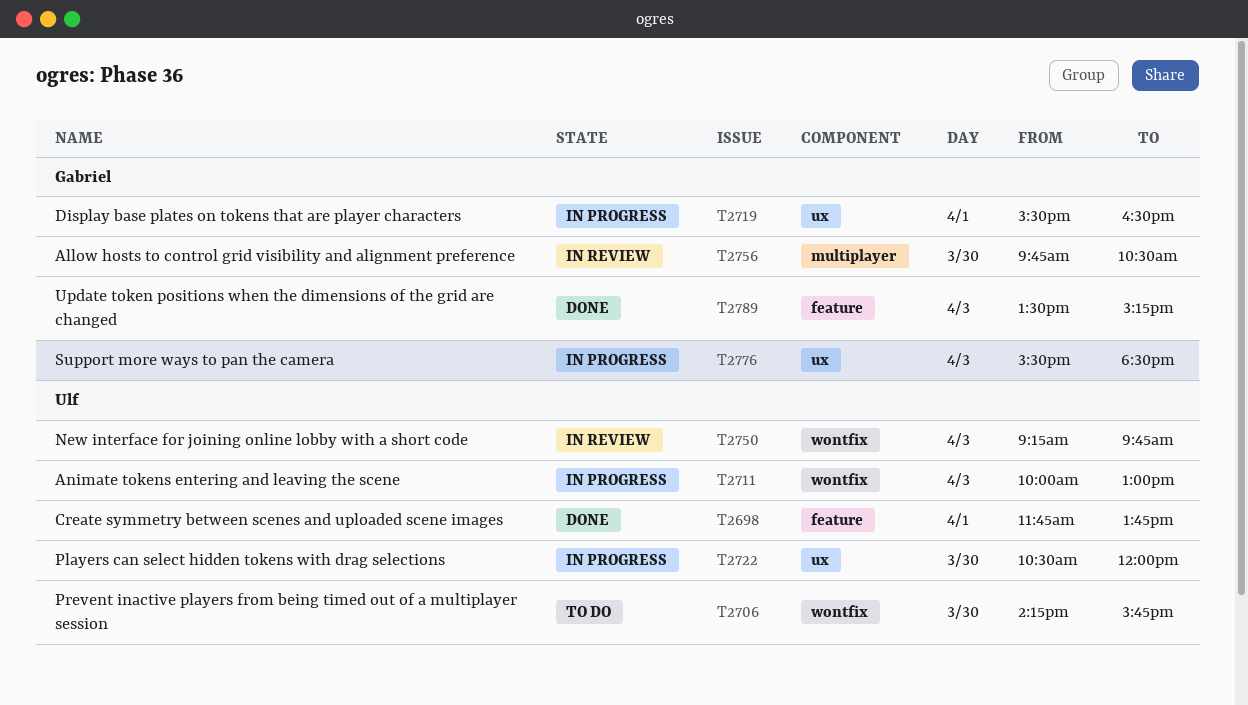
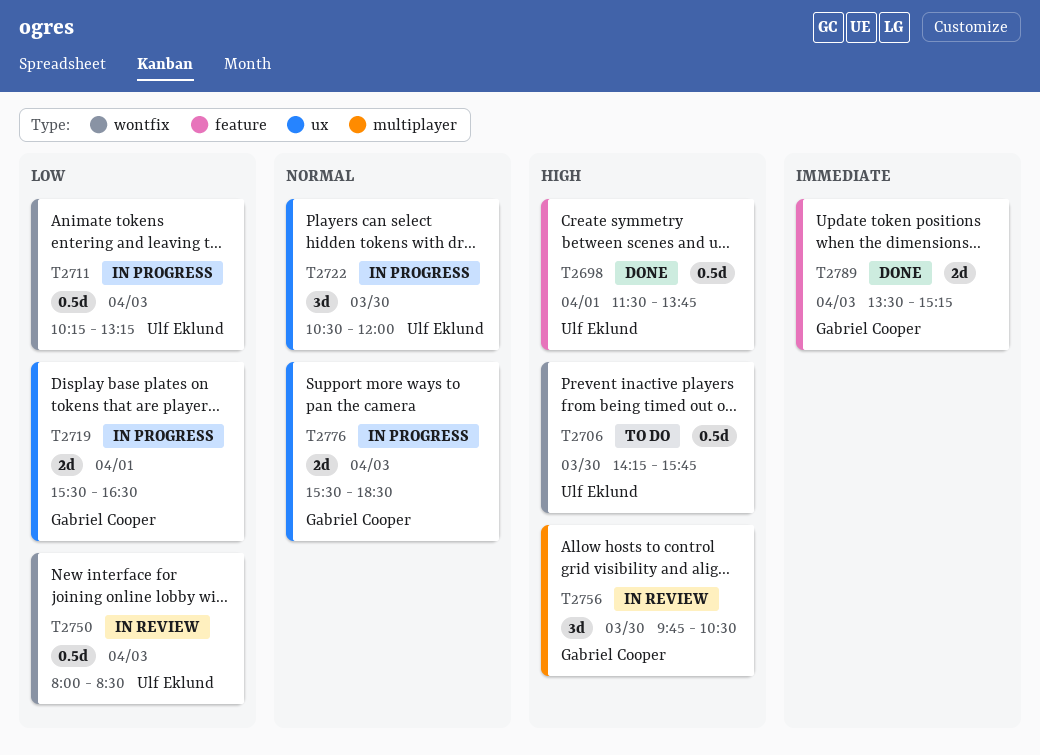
T2698, begins: 11:45 -> 11:30
T2711, begins: 10:00 -> 10:15
T2711, ends: 13:00 -> 13:15
T2750, begins: 09:15 -> 08:00
T2750, ends: 09:45 -> 08:30

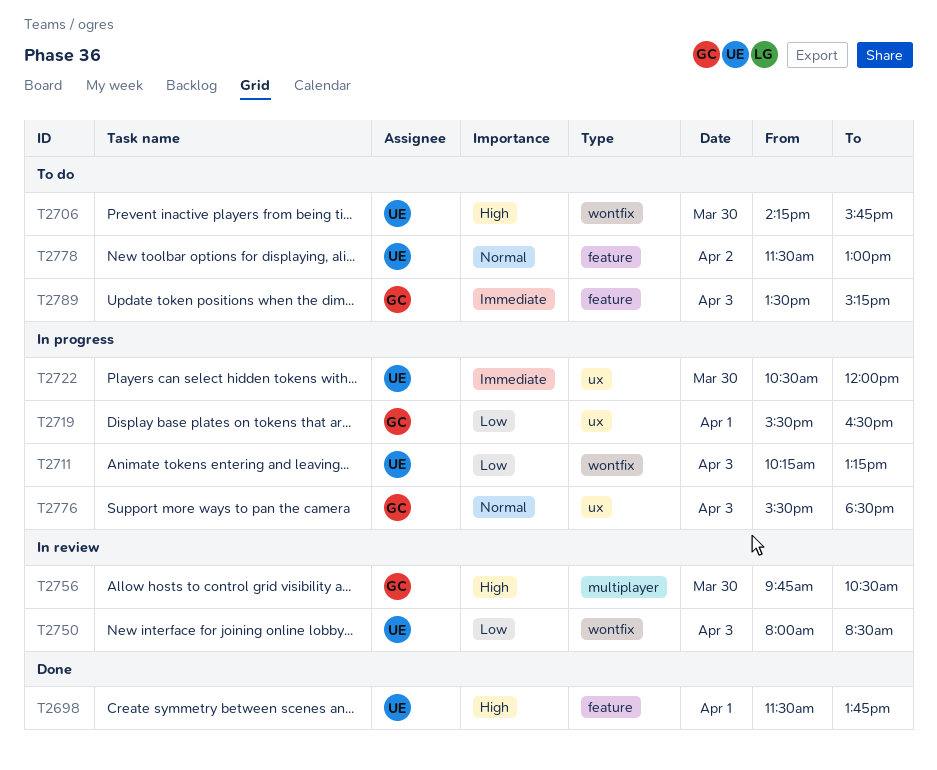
T2722, priority: Normal -> Immediate
T2778: none -> present
T2789, status: Done -> To do

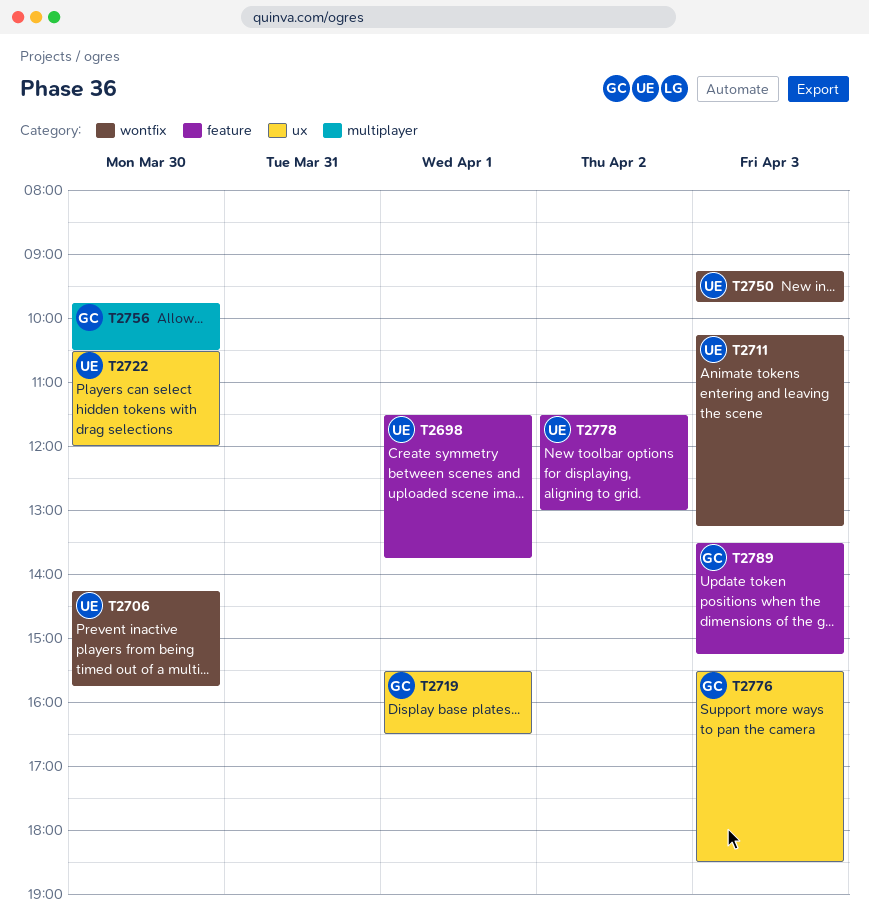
T2750, begins: 08:00 -> 09:15
T2750, ends: 08:30 -> 09:45

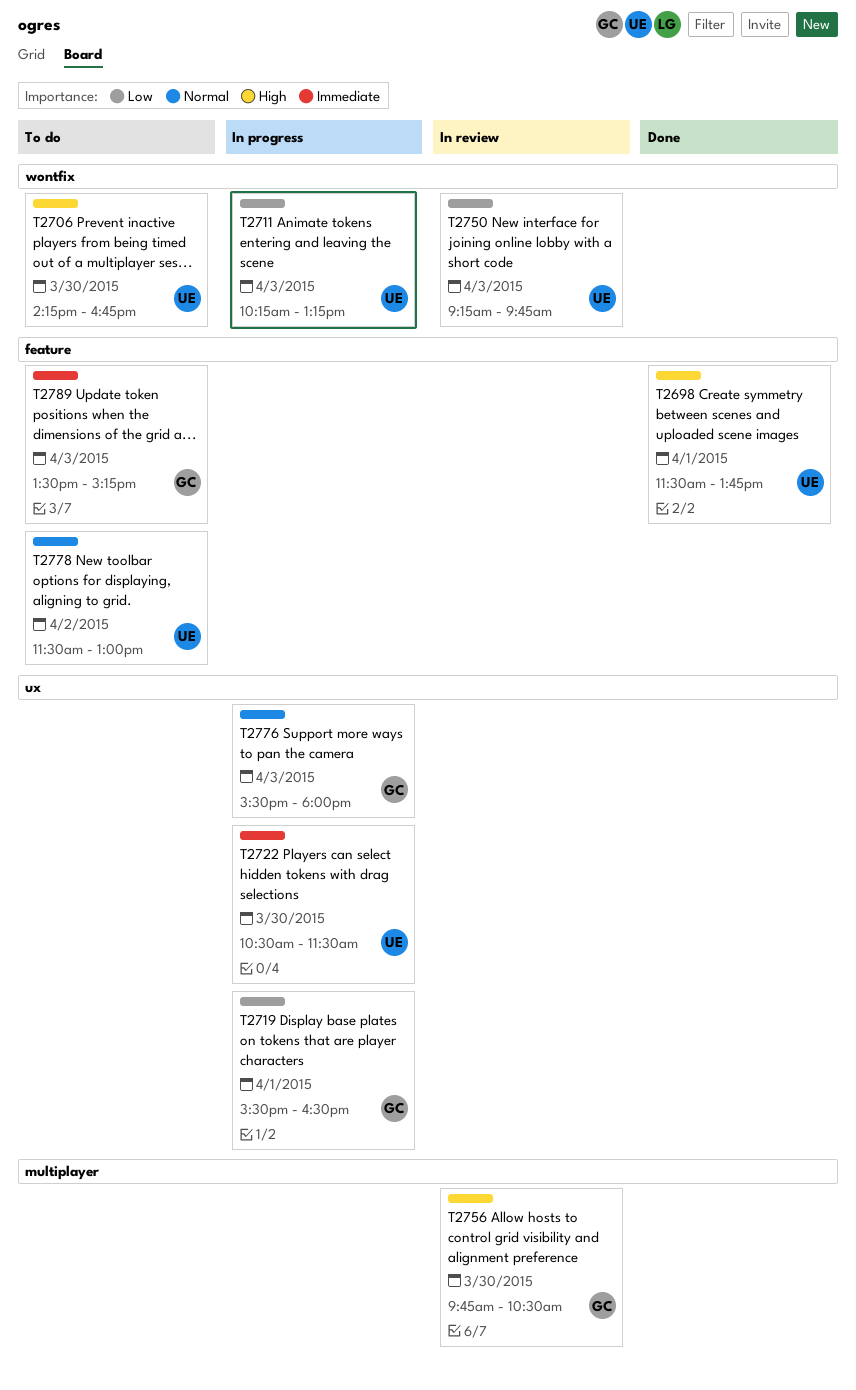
T2706, ends: 15:45 -> 16:45
T2722, ends: 12:00 -> 11:30
T2776, ends: 18:30 -> 18:00

